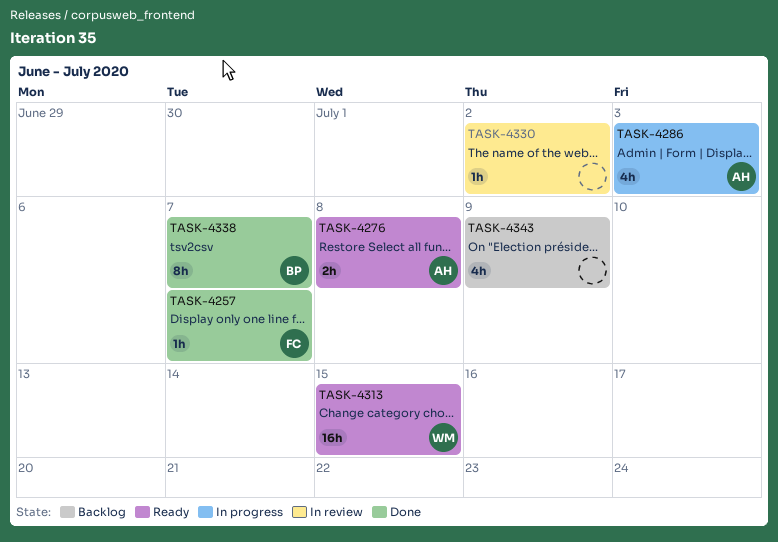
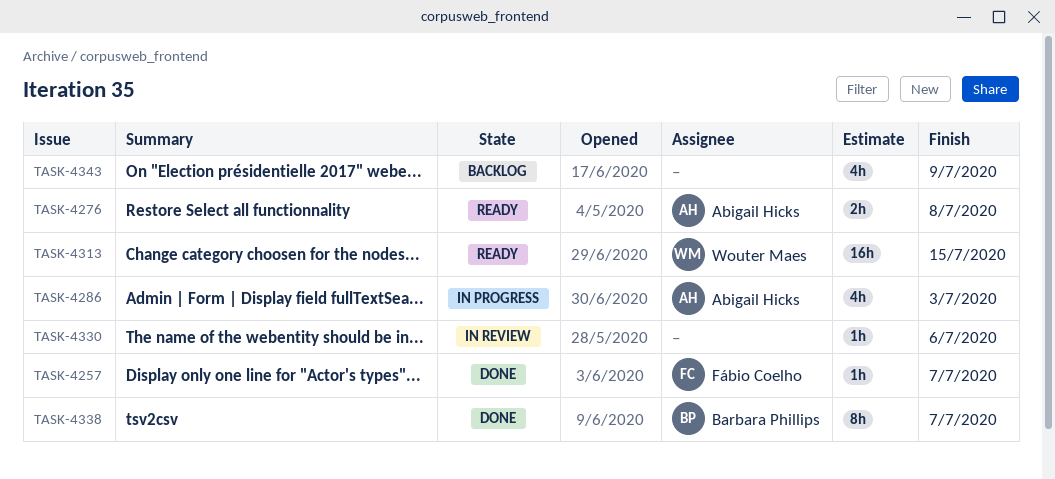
TASK-4330, due: Jul 2 -> Jul 6

